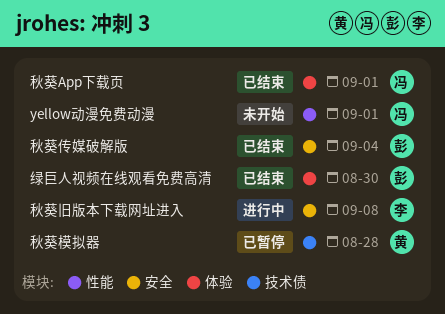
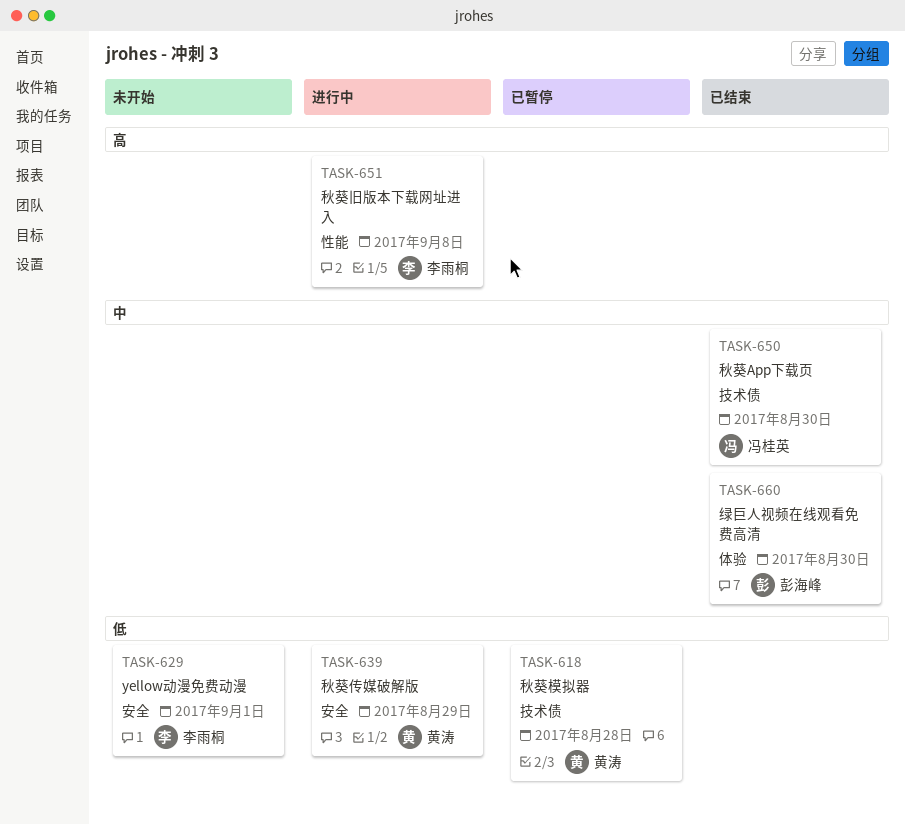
yellow动漫免费动漫, owner: 冯桂英 -> 李雨桐
yellow动漫免费动漫, label: 性能 -> 安全
秋葵App下载页, label: 体验 -> 技术债
秋葵App下载页, due: Sep 1 -> Aug 30
秋葵传媒破解版, status: 已结束 -> 进行中
秋葵传媒破解版, owner: 彭海峰 -> 黄涛
秋葵传媒破解版, due: Sep 4 -> Aug 29
秋葵旧版本下载网址进入, label: 安全 -> 性能

